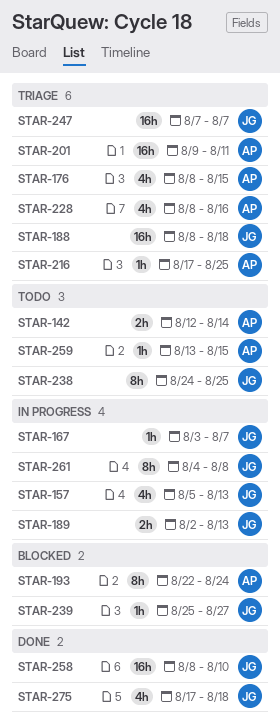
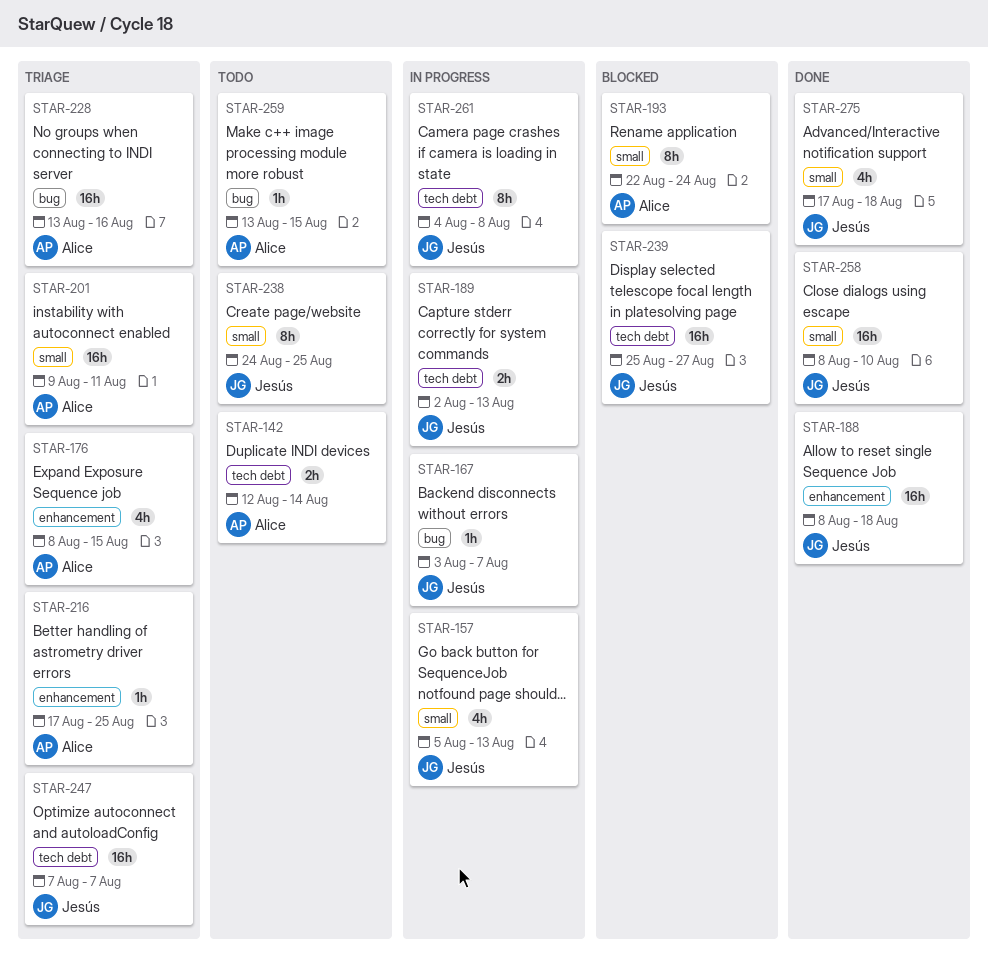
STAR-188, status: Triage -> Done
STAR-228, estimate: 4h -> 16h
STAR-228, start: Aug 8 -> Aug 13
STAR-239, estimate: 1h -> 16h

